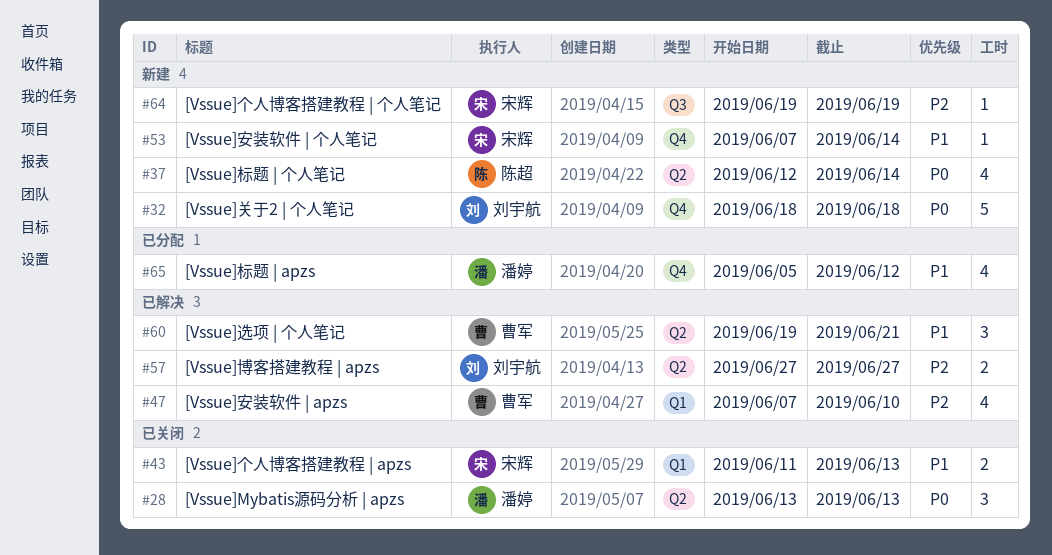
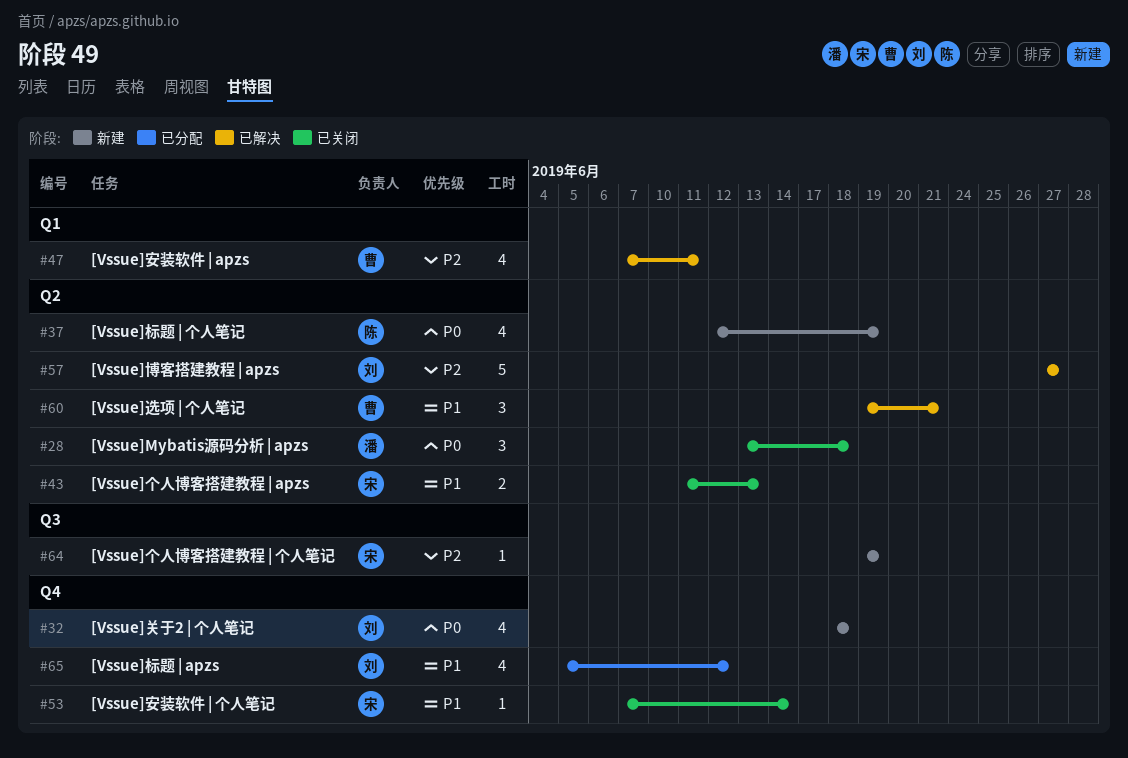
#28, due: Jun 13 -> Jun 18
#32, estimate: 5 -> 4
#37, due: Jun 14 -> Jun 19
#43, label: Q1 -> Q2
#47, due: Jun 10 -> Jun 11
#53, status: 新建 -> 已关闭
#57, estimate: 2 -> 5
#65, owner: 潘婷 -> 刘宇航

